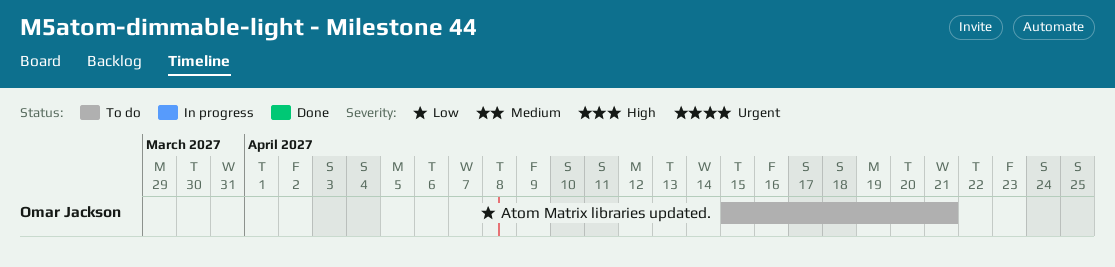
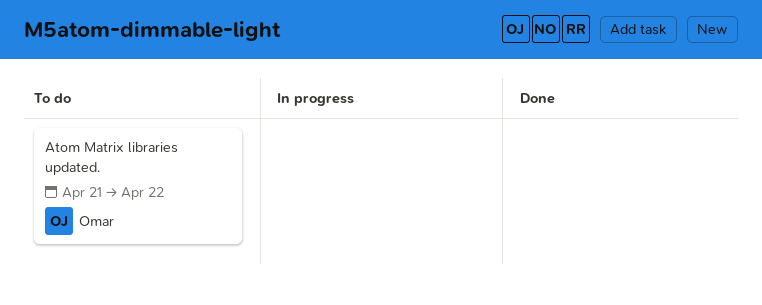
Atom Matrix libraries updated., start: Apr 15 -> Apr 21
Atom Matrix libraries updated., due: Apr 21 -> Apr 22

